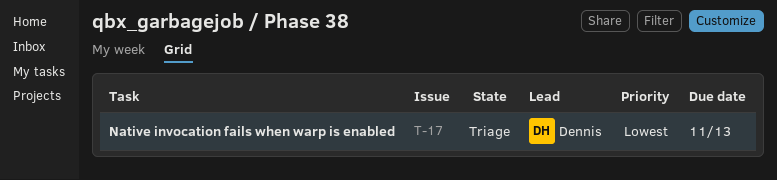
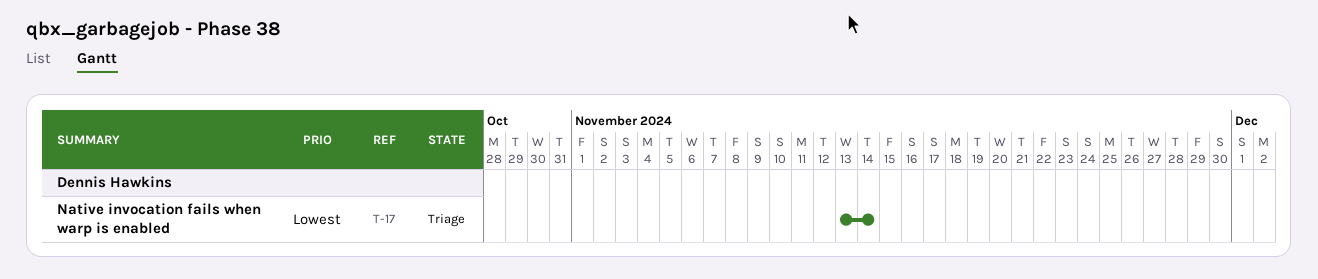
T-17, due: Nov 13 -> Nov 14

